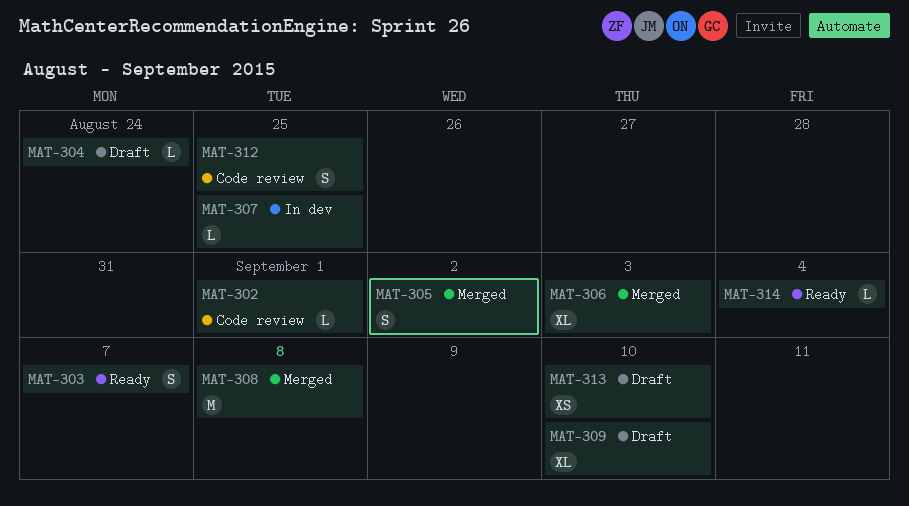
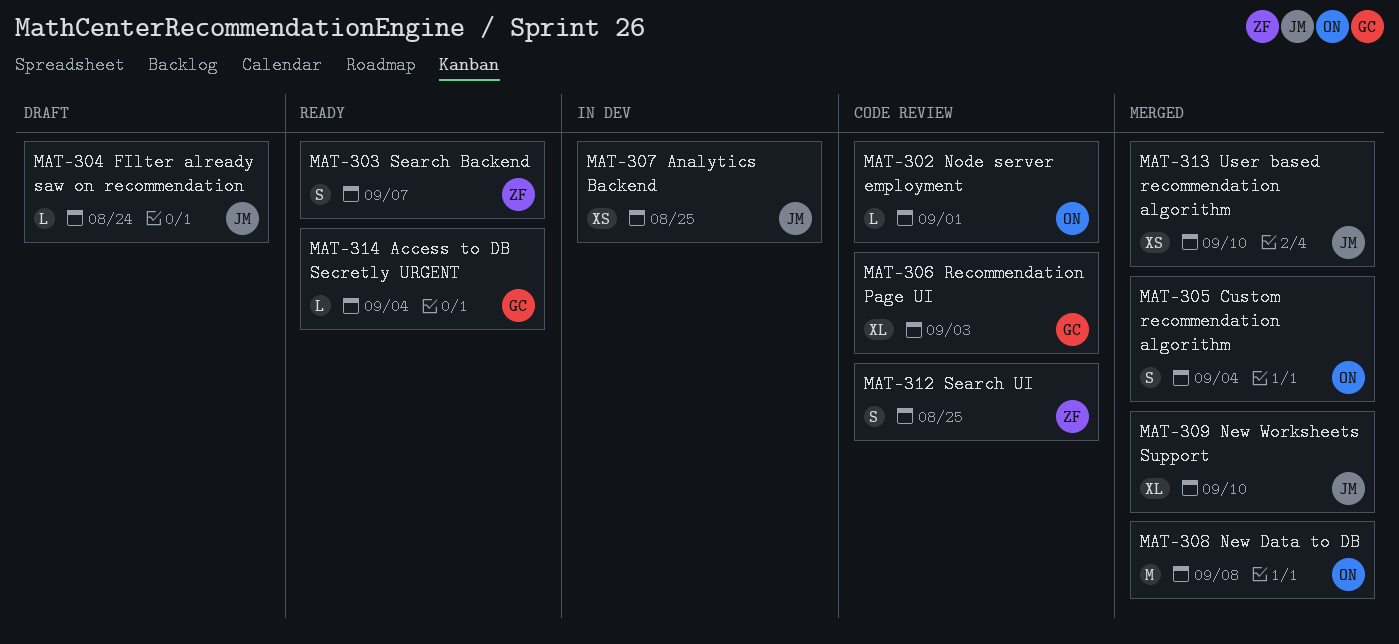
MAT-305, due: Sep 2 -> Sep 4
MAT-306, status: Merged -> Code review
MAT-307, estimate: L -> XS
MAT-309, status: Draft -> Merged
MAT-313, status: Draft -> Merged

